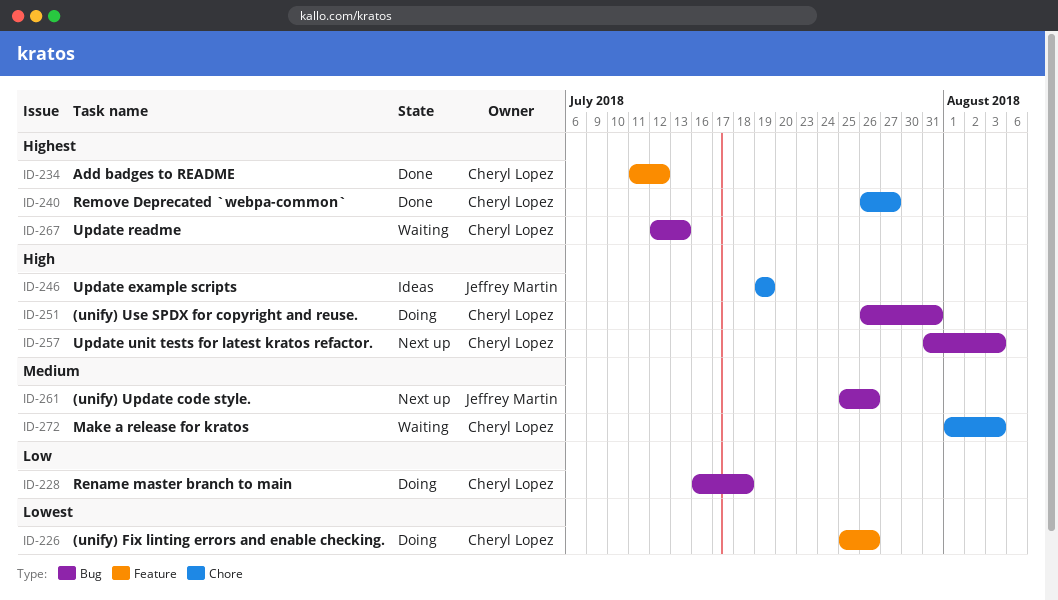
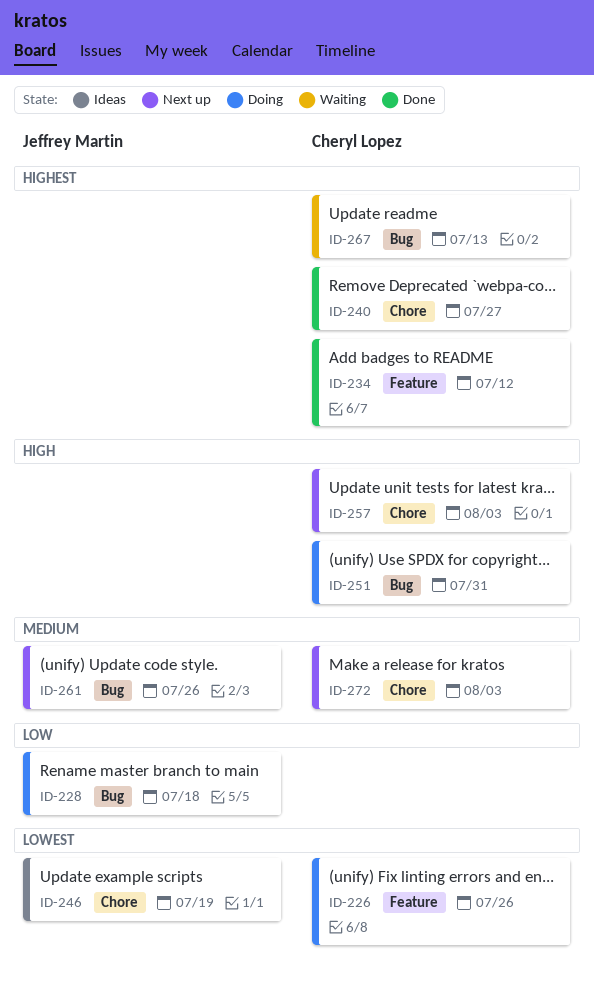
ID-228, owner: Cheryl Lopez -> Jeffrey Martin
ID-246, priority: High -> Lowest
ID-257, label: Bug -> Chore
ID-272, status: Waiting -> Next up

